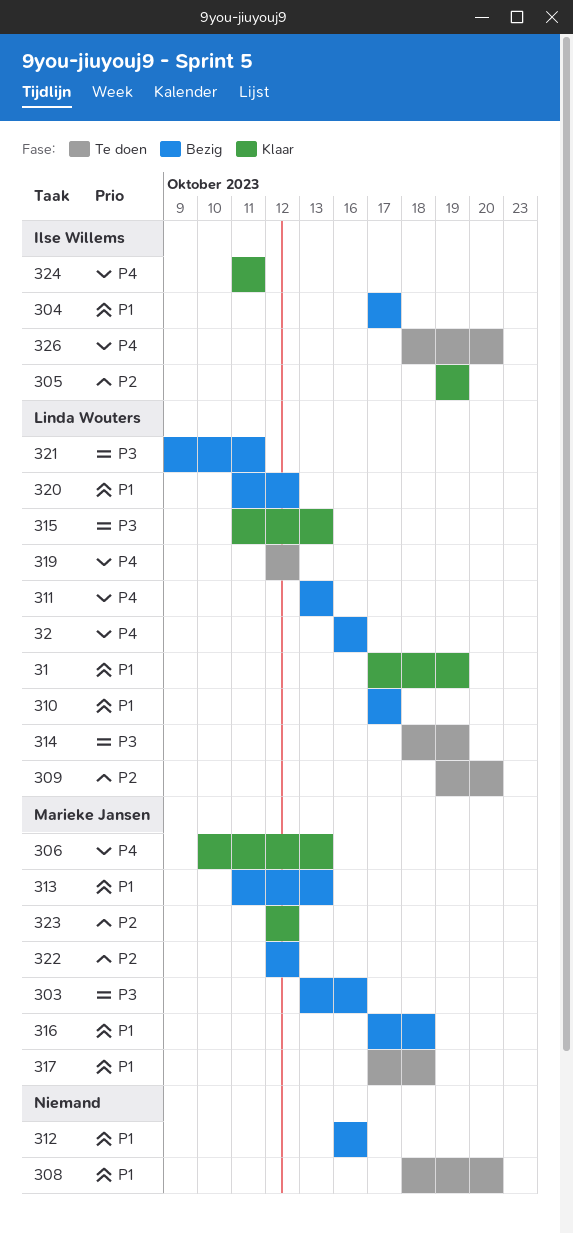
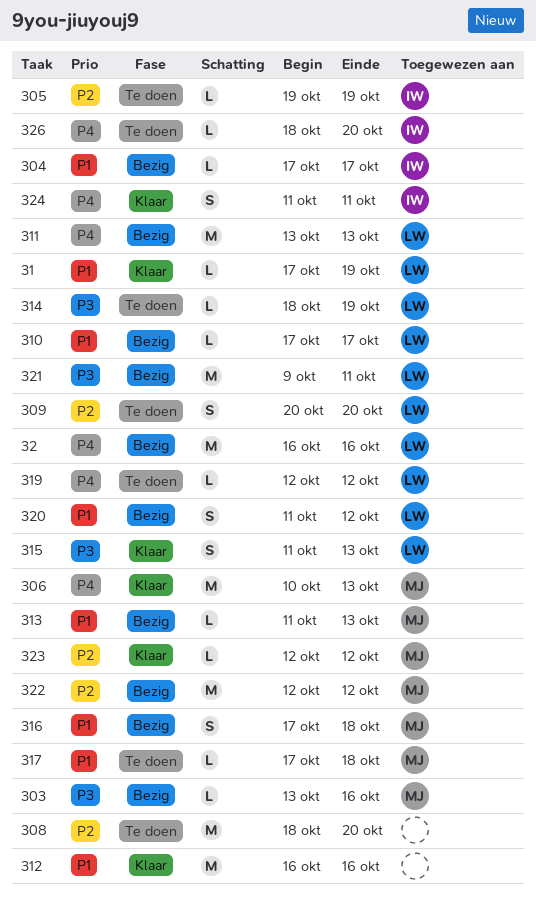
305, status: Klaar -> Te doen
308, priority: P1 -> P2
309, start: Oct 19 -> Oct 20
312, status: Bezig -> Klaar

